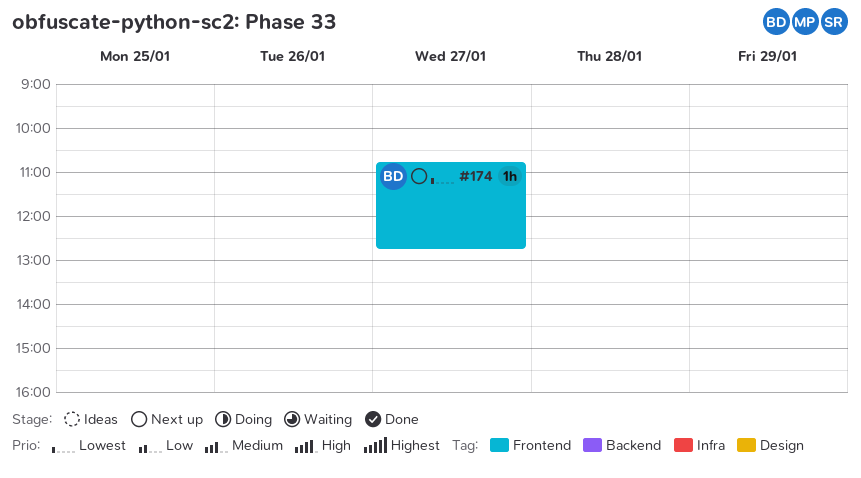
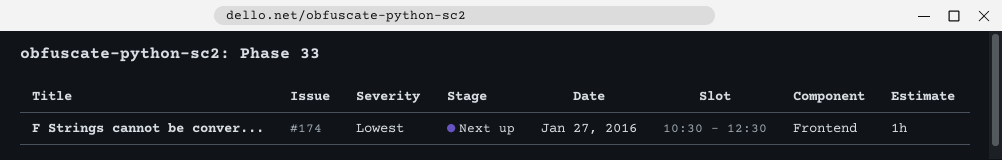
#174, begins: 10:45 -> 10:30
#174, ends: 12:45 -> 12:30

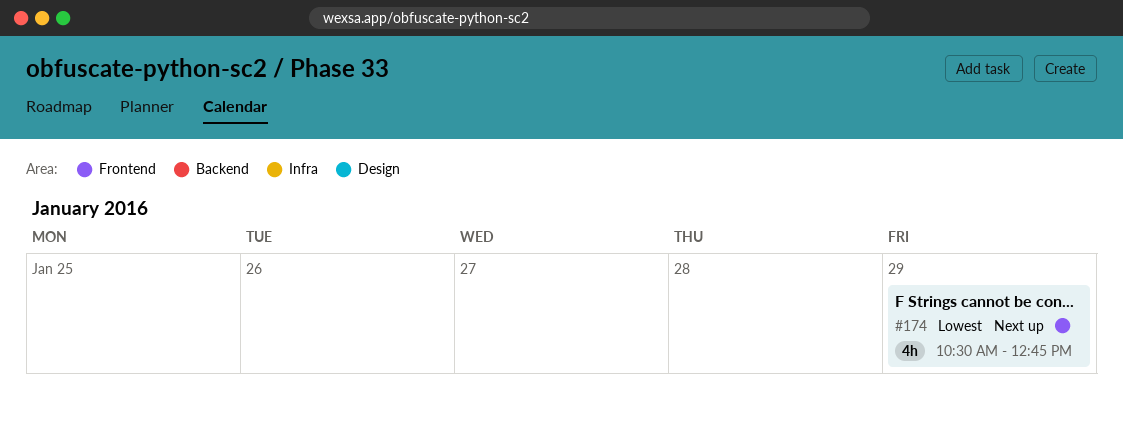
#174, estimate: 1h -> 4h
#174, day: Jan 27 -> Jan 29
#174, ends: 12:30 -> 12:45

